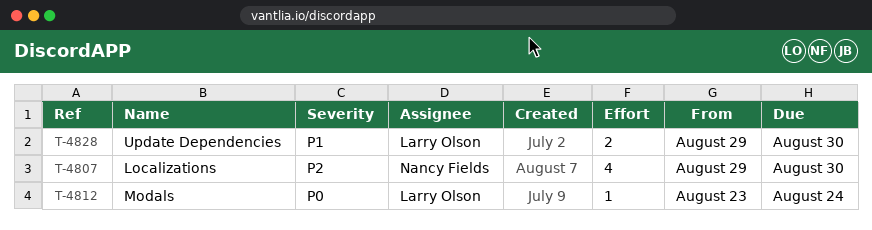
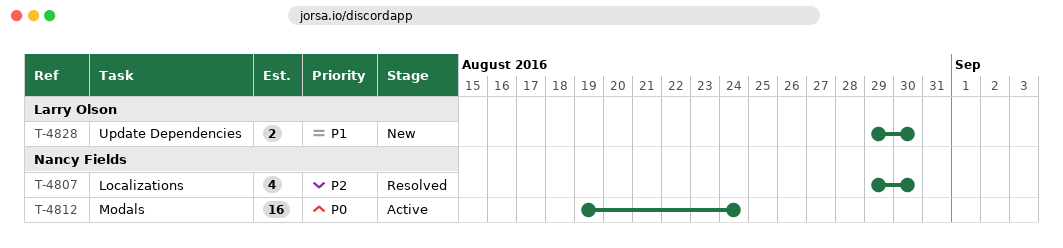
T-4812, owner: Larry Olson -> Nancy Fields
T-4812, estimate: 1 -> 16
T-4812, start: Aug 23 -> Aug 19

